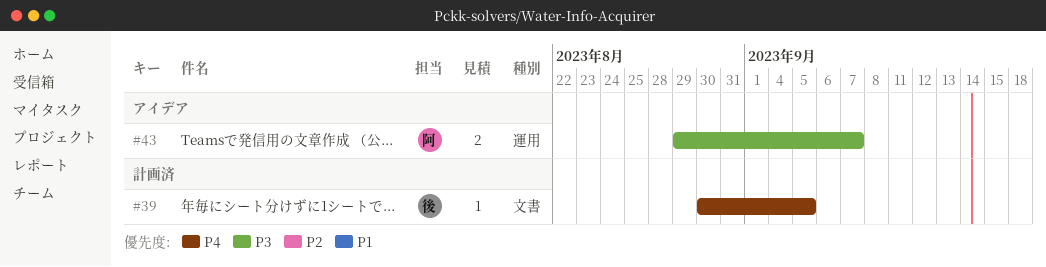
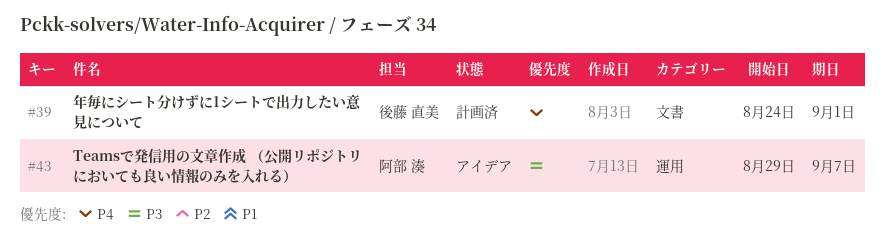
#39, start: Aug 30 -> Aug 24
#39, due: Sep 5 -> Sep 1

